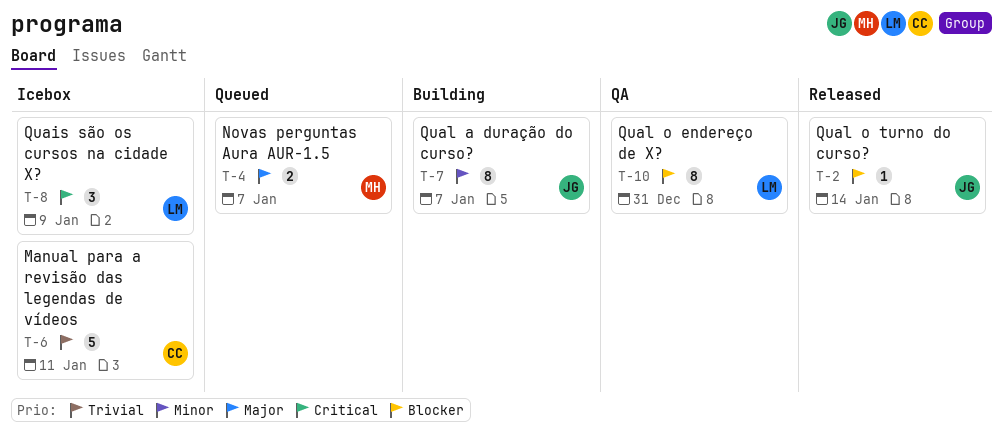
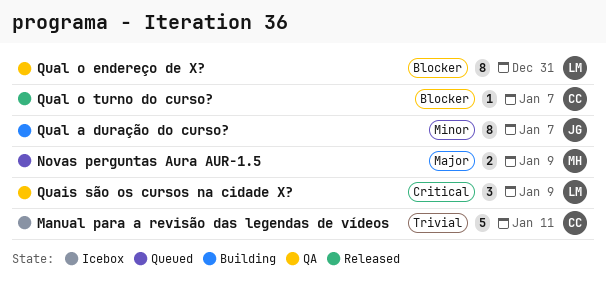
Novas perguntas Aura AUR-1.5, due: Jan 7 -> Jan 9
Quais são os cursos na cidade X?, status: Icebox -> QA
Qual o turno do curso?, owner: JG -> CC
Qual o turno do curso?, due: Jan 14 -> Jan 7

